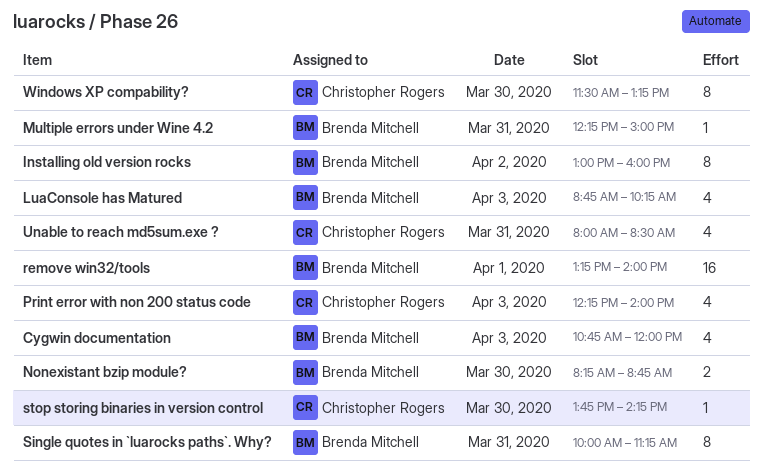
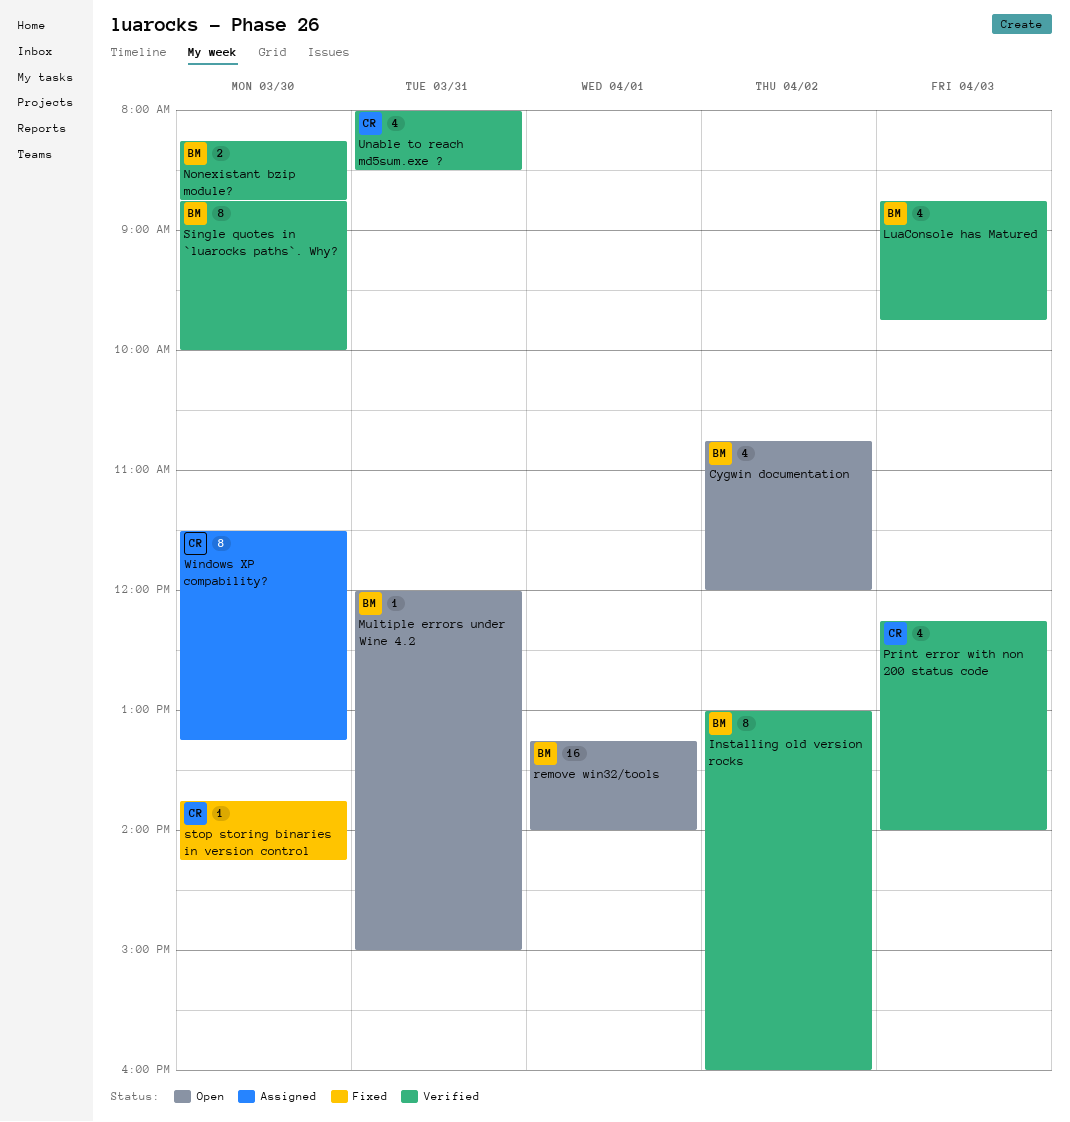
Cygwin documentation, day: Apr 3 -> Apr 2
LuaConsole has Matured, ends: 10:15 -> 09:45
Multiple errors under Wine 4.2, begins: 12:15 -> 12:00
Single quotes in `luarocks paths`. Why?, day: Mar 31 -> Mar 30
Single quotes in `luarocks paths`. Why?, begins: 10:00 -> 08:45
Single quotes in `luarocks paths`. Why?, ends: 11:15 -> 10:00

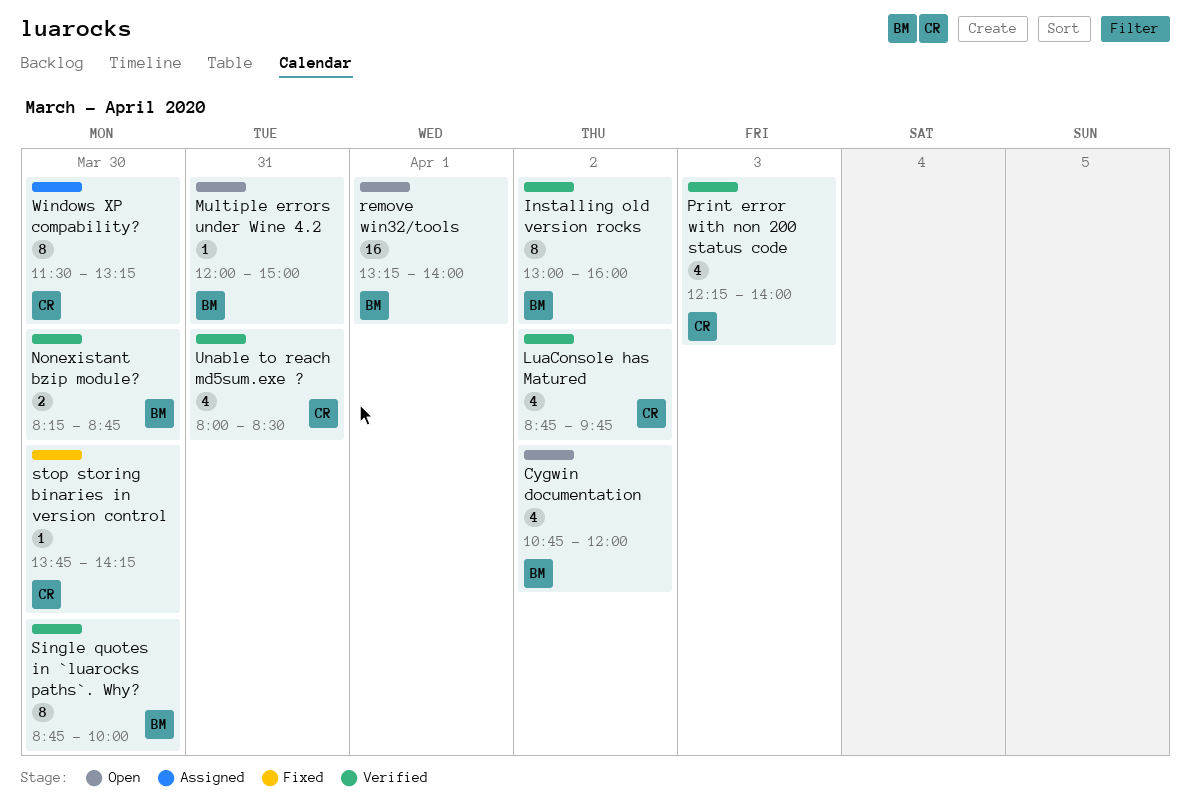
LuaConsole has Matured, owner: BM -> CR
LuaConsole has Matured, day: Apr 3 -> Apr 2

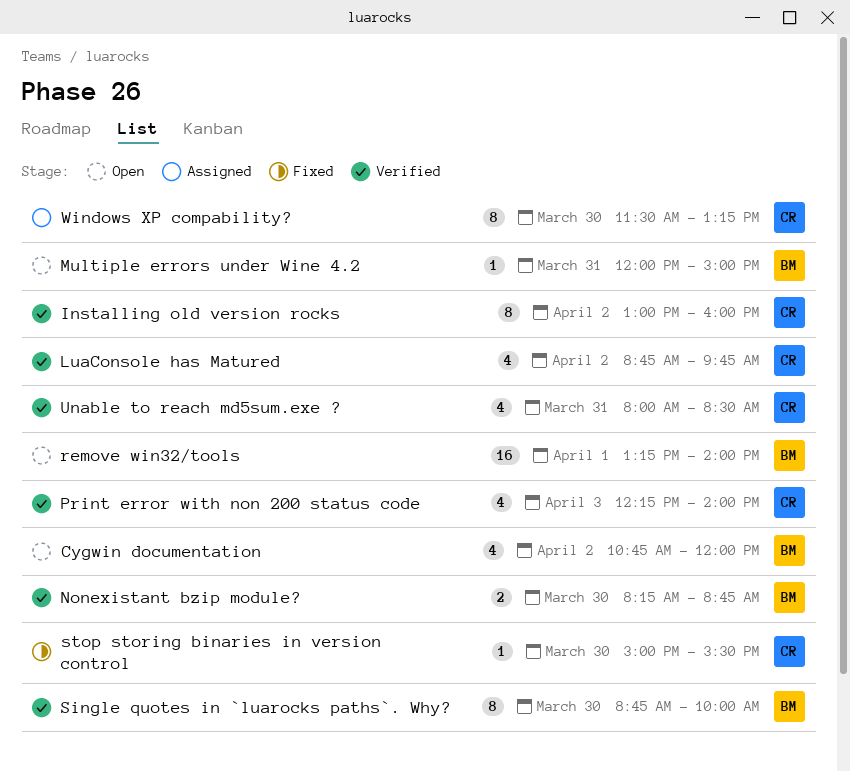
Installing old version rocks, owner: BM -> CR
stop storing binaries in version control, begins: 13:45 -> 15:00
stop storing binaries in version control, ends: 14:15 -> 15:30

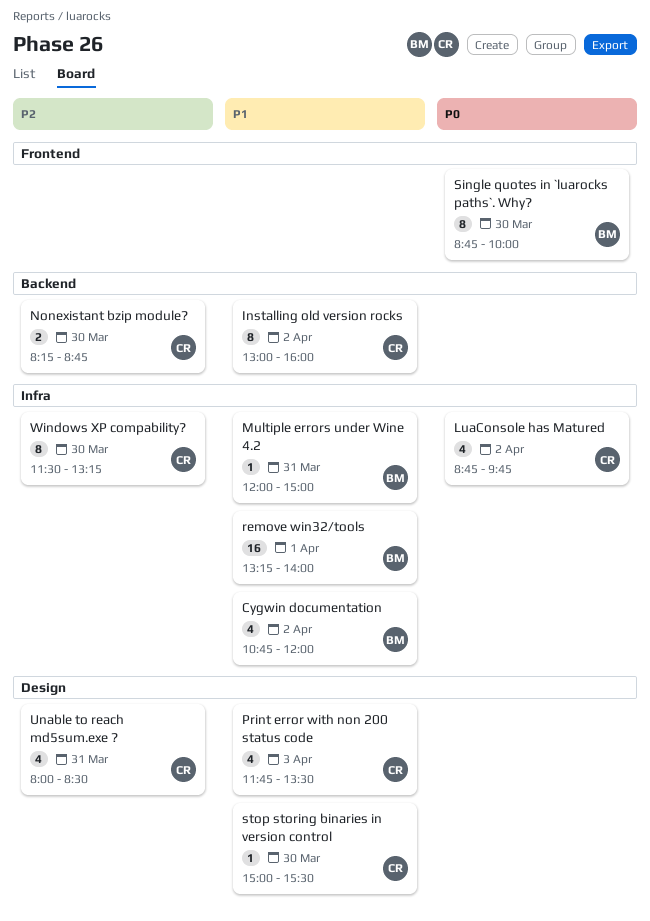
Nonexistant bzip module?, owner: BM -> CR
Print error with non 200 status code, begins: 12:15 -> 11:45
Print error with non 200 status code, ends: 14:00 -> 13:30

